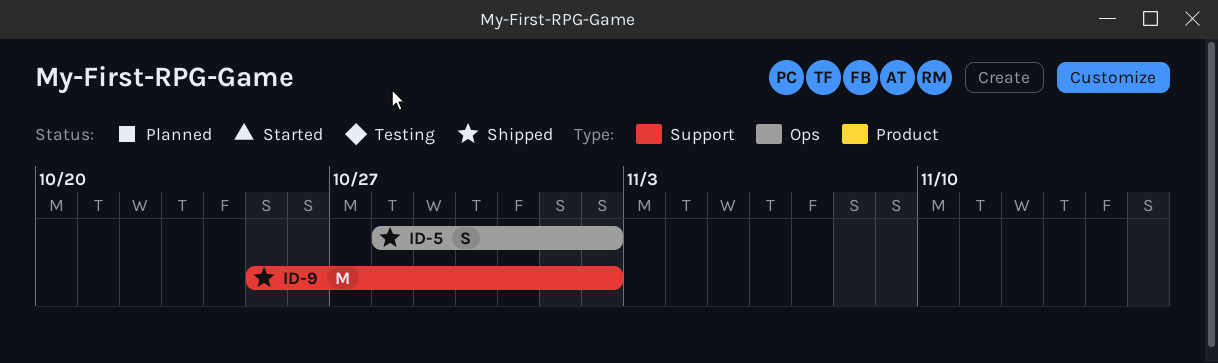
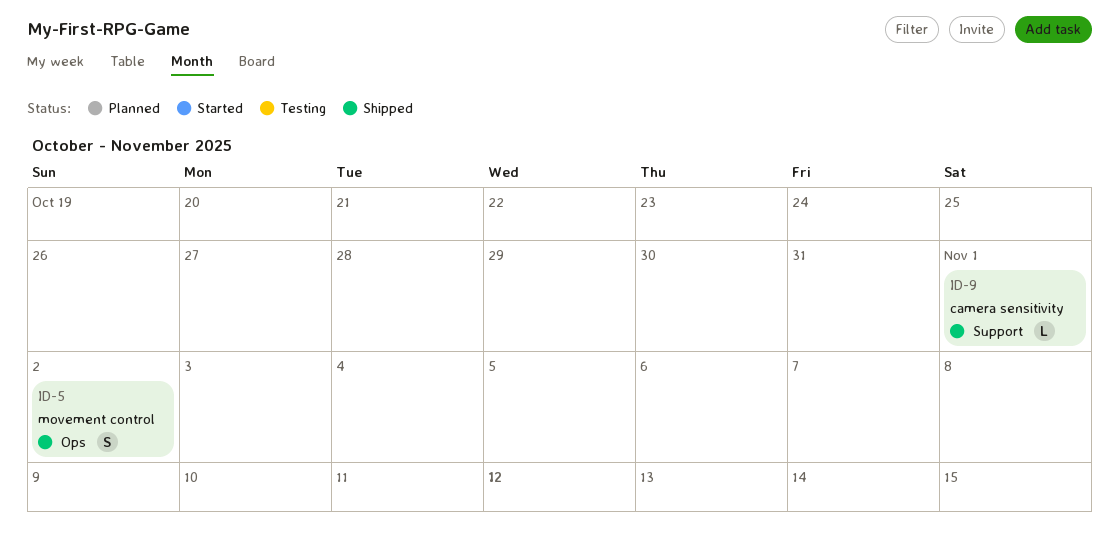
ID-9, estimate: M -> L
ID-9, due: Nov 2 -> Nov 1

